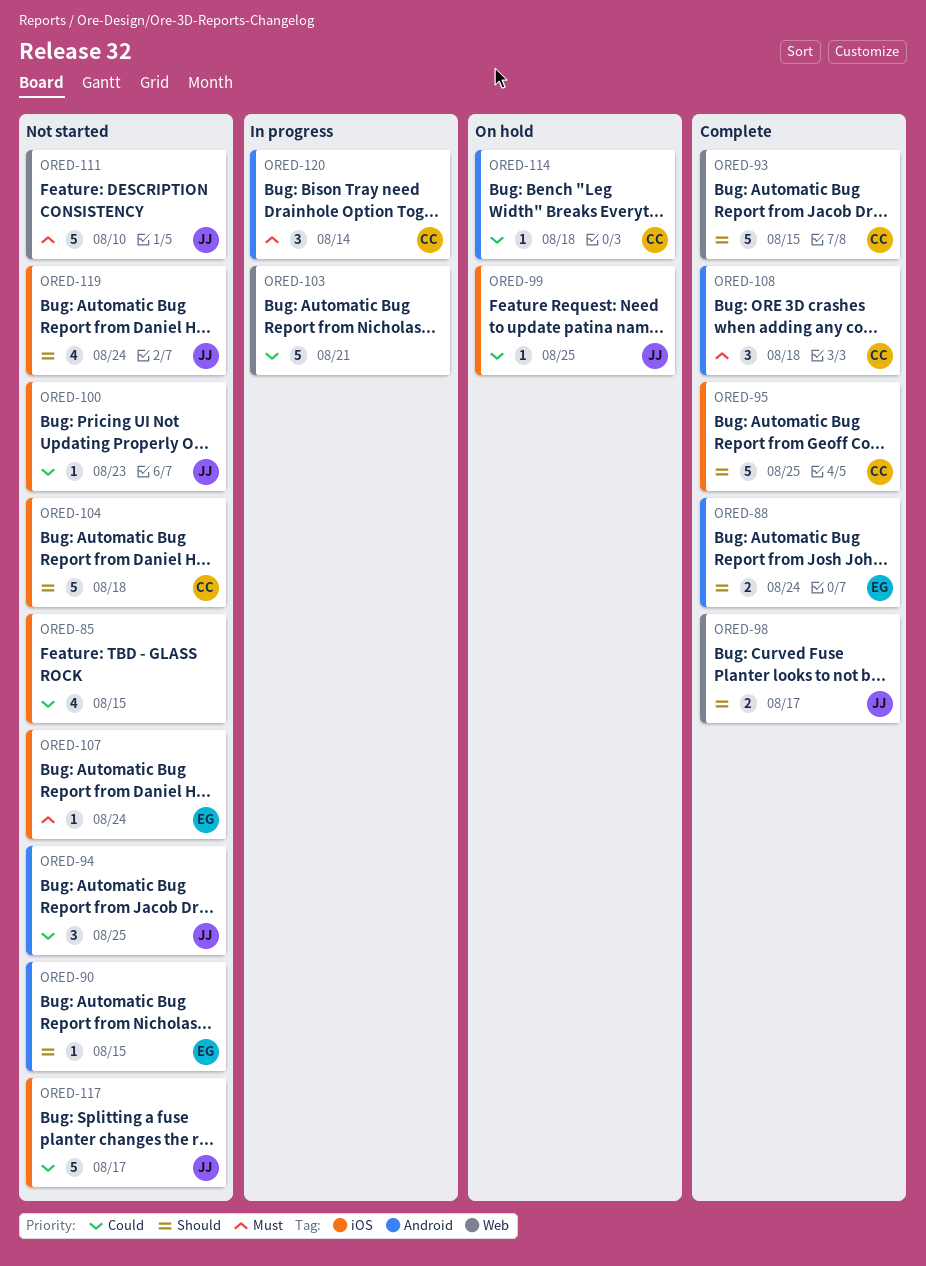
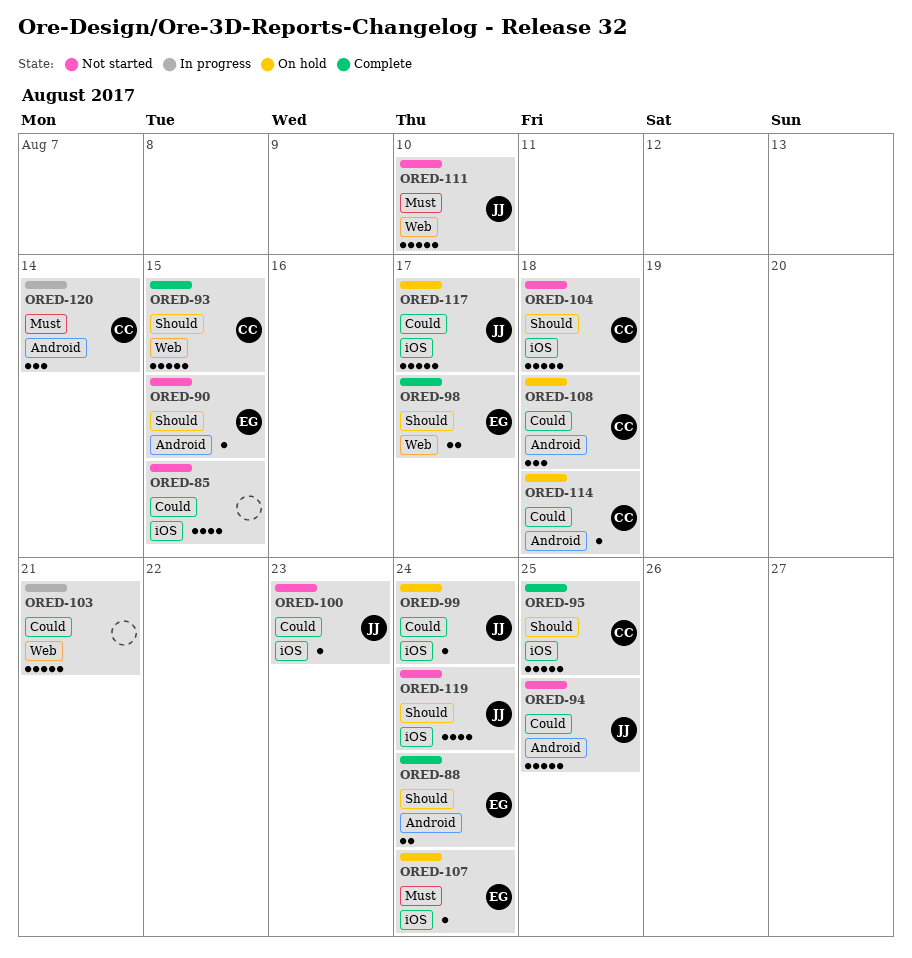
ORED-94, estimate: 3 -> 5
ORED-98, owner: JJ -> EG
ORED-99, due: Aug 25 -> Aug 24
ORED-107, status: Not started -> On hold
ORED-108, status: Complete -> On hold
ORED-108, priority: Must -> Could
ORED-117, status: Not started -> On hold

